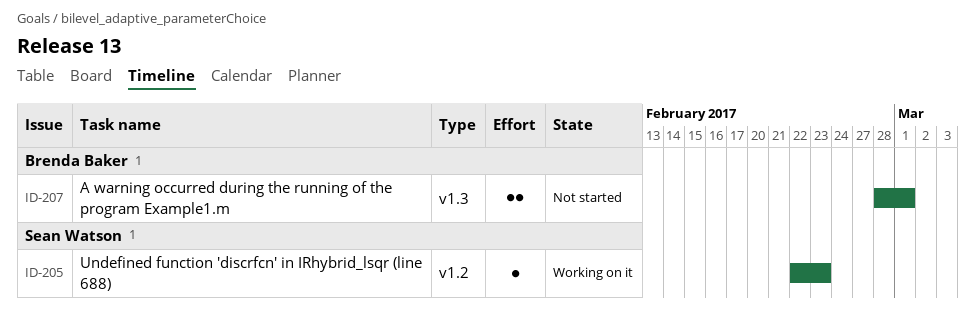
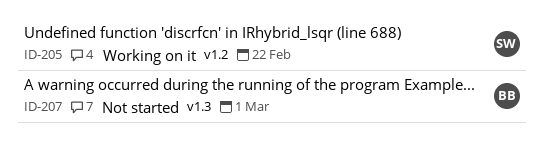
ID-205, due: Feb 23 -> Feb 22

